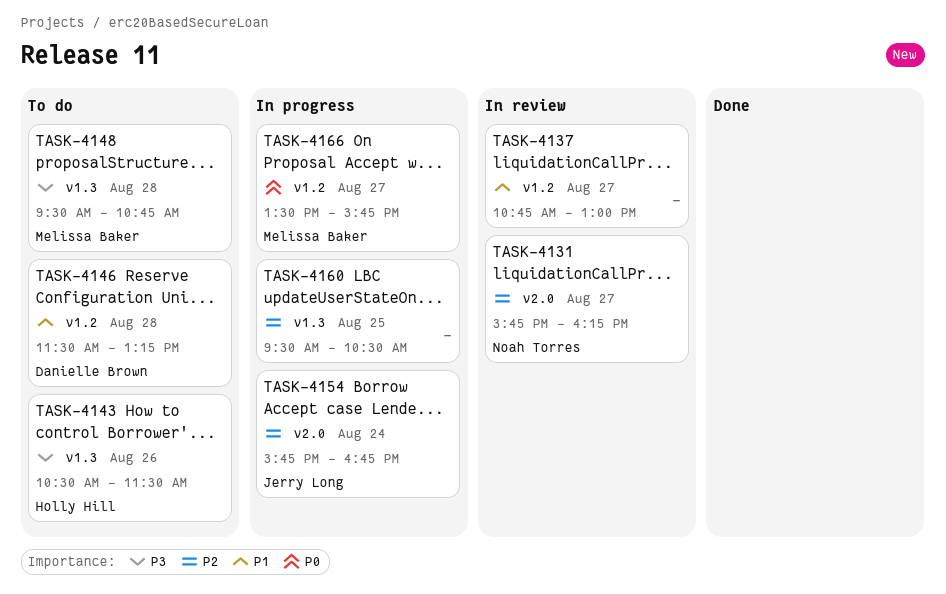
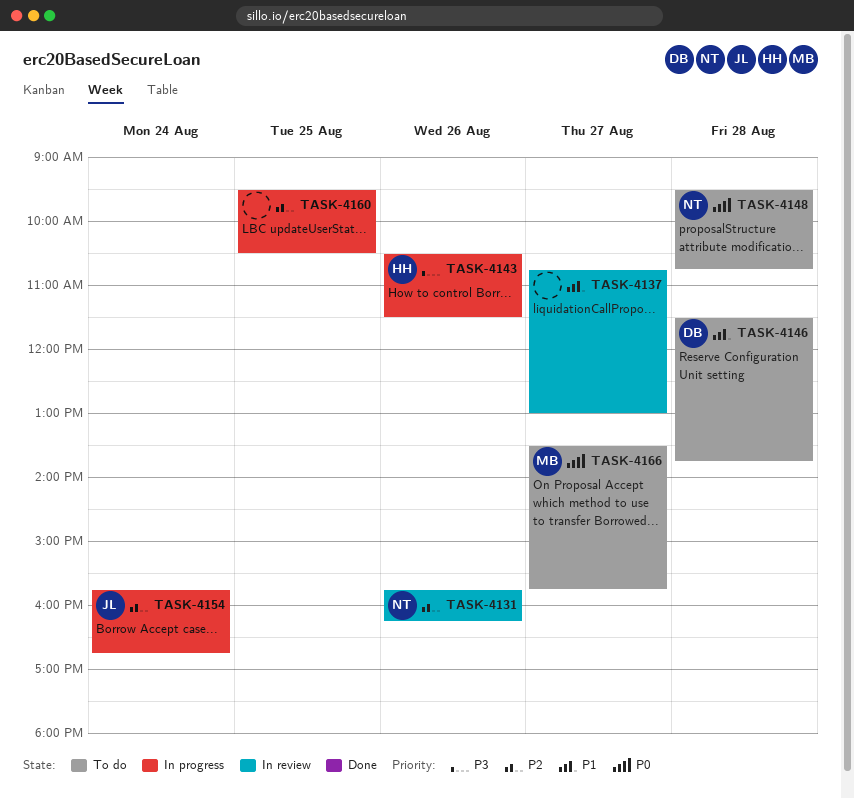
TASK-4131, day: Aug 27 -> Aug 26
TASK-4143, status: To do -> In progress
TASK-4146, ends: 13:15 -> 13:45
TASK-4148, owner: Melissa Baker -> Noah Torres
TASK-4148, priority: P3 -> P0
TASK-4166, status: In progress -> To do

